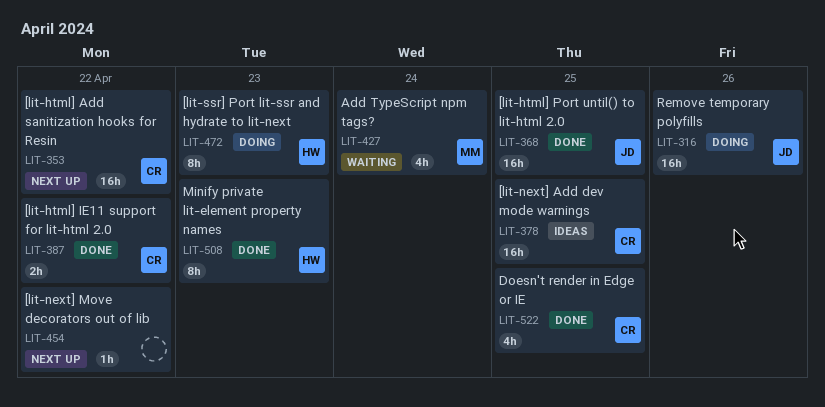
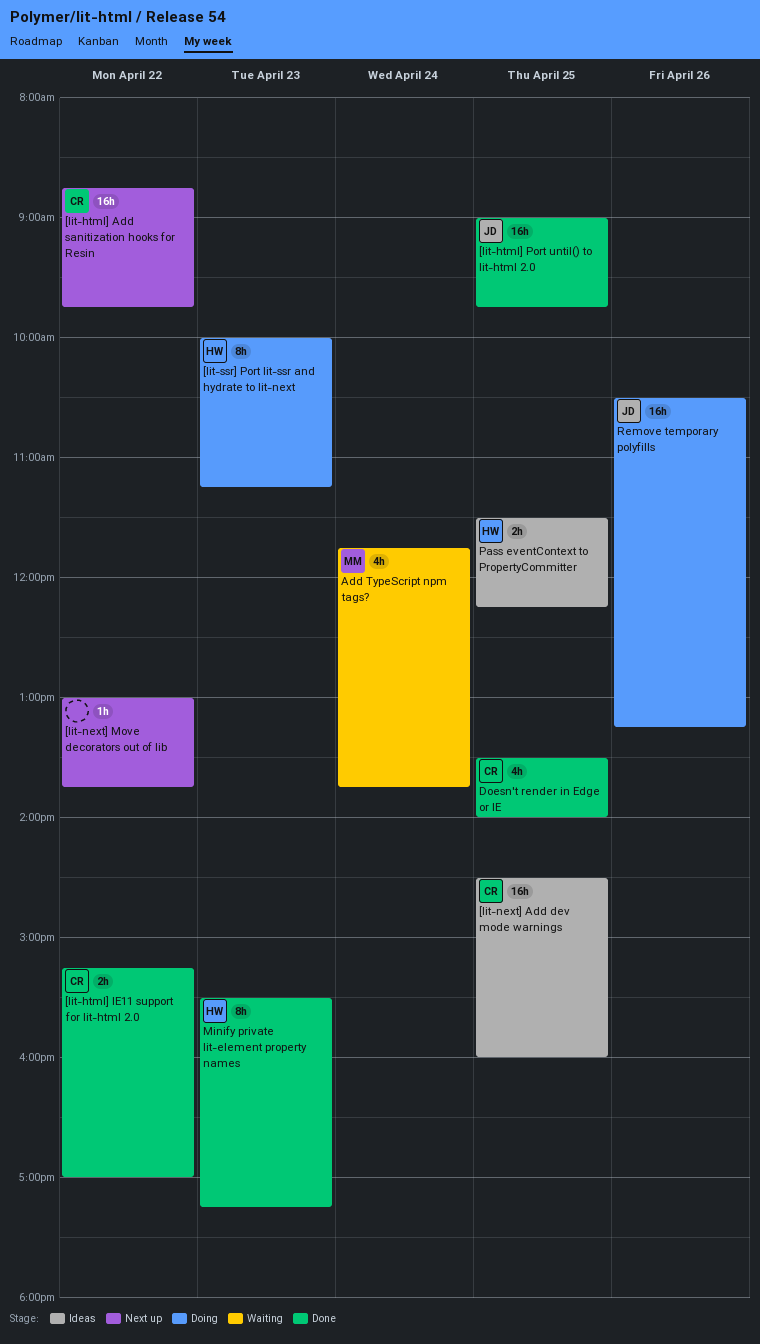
Pass eventContext to PropertyCommitter: none -> present

